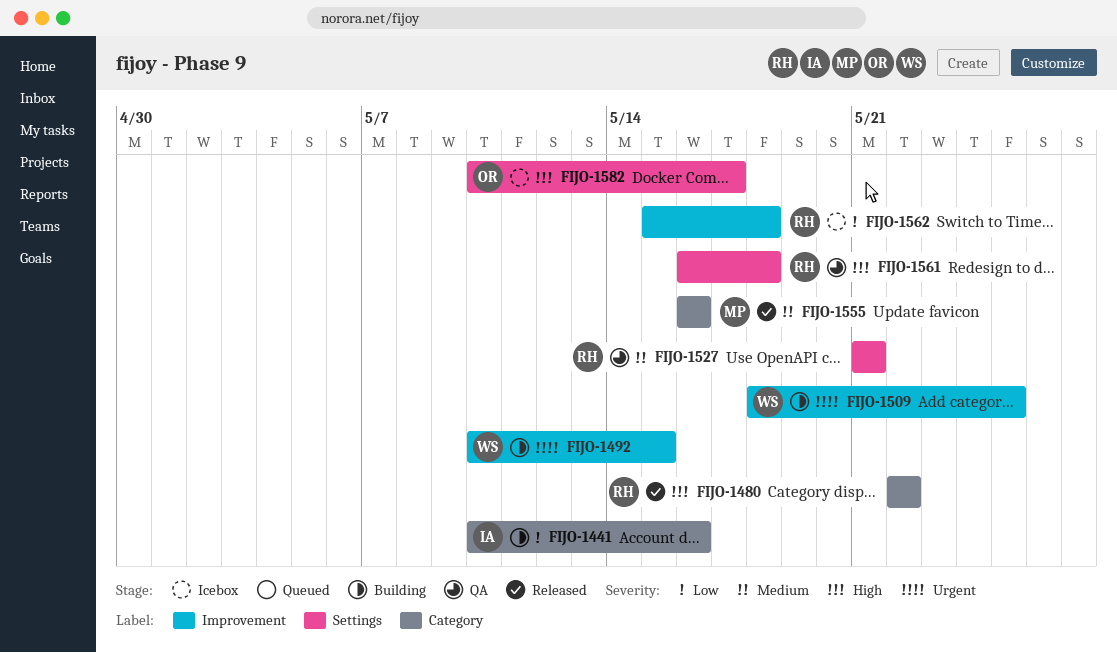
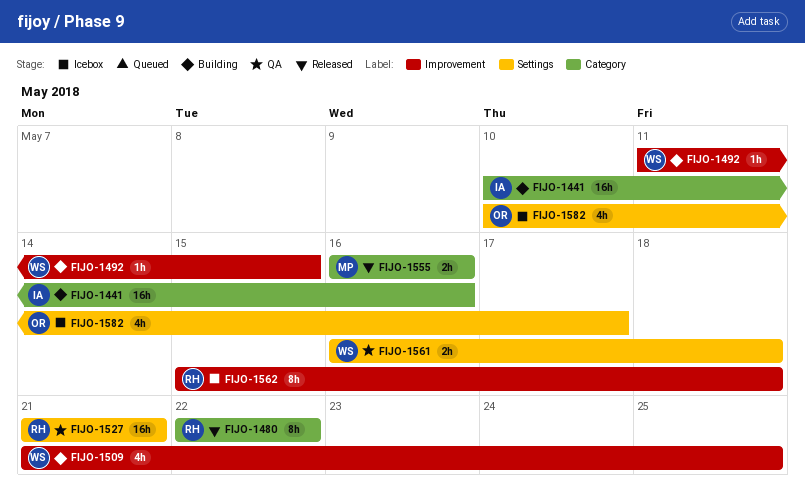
FIJO-1492, start: May 10 -> May 11
FIJO-1509, start: May 18 -> May 21
FIJO-1561, owner: RH -> WS

